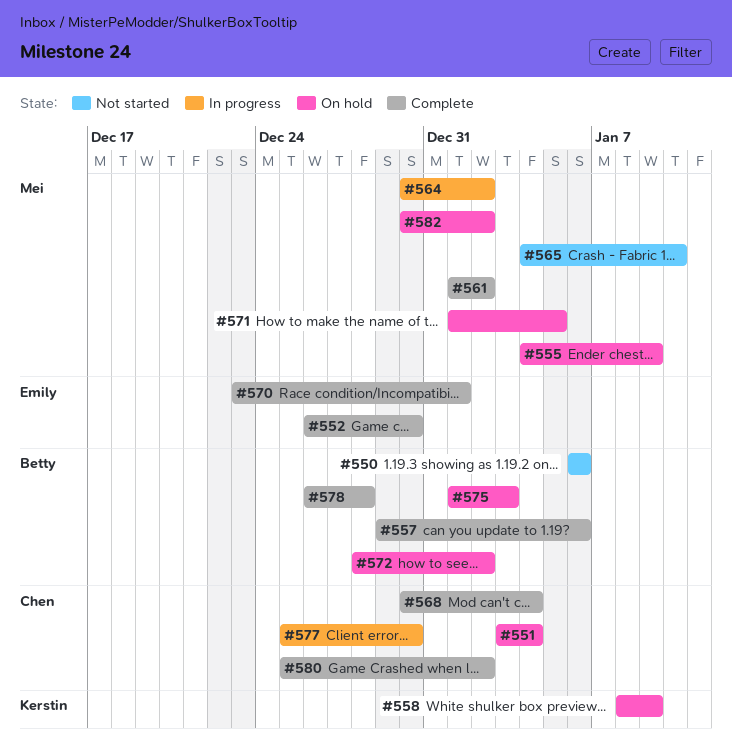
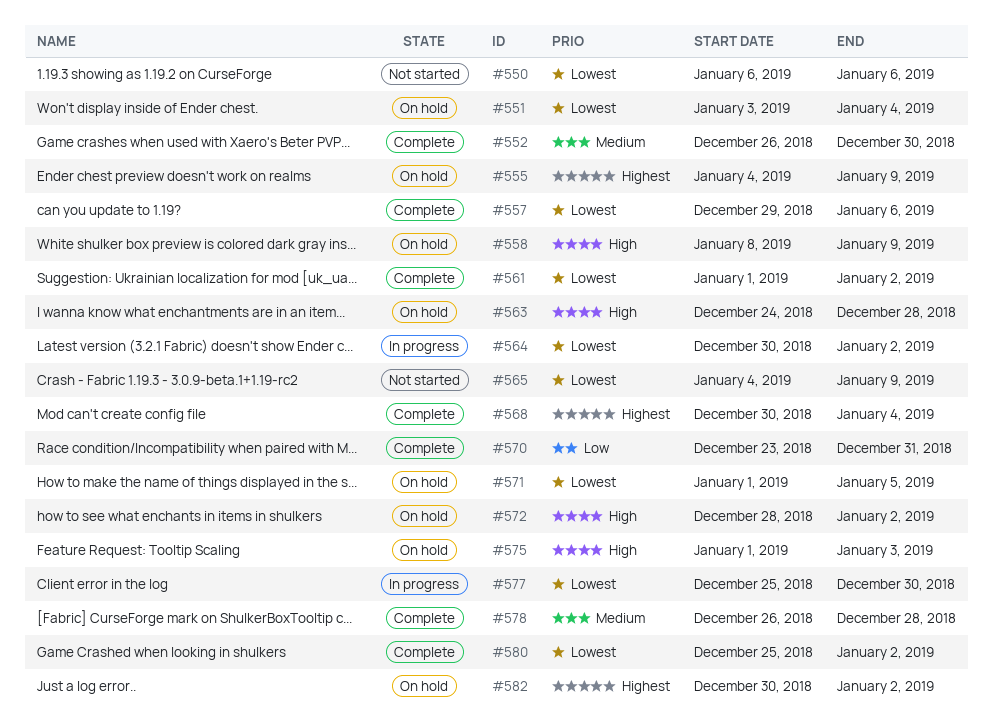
#563: none -> present
#565, due: Jan 10 -> Jan 9
#570, due: Jan 1 -> Dec 31

